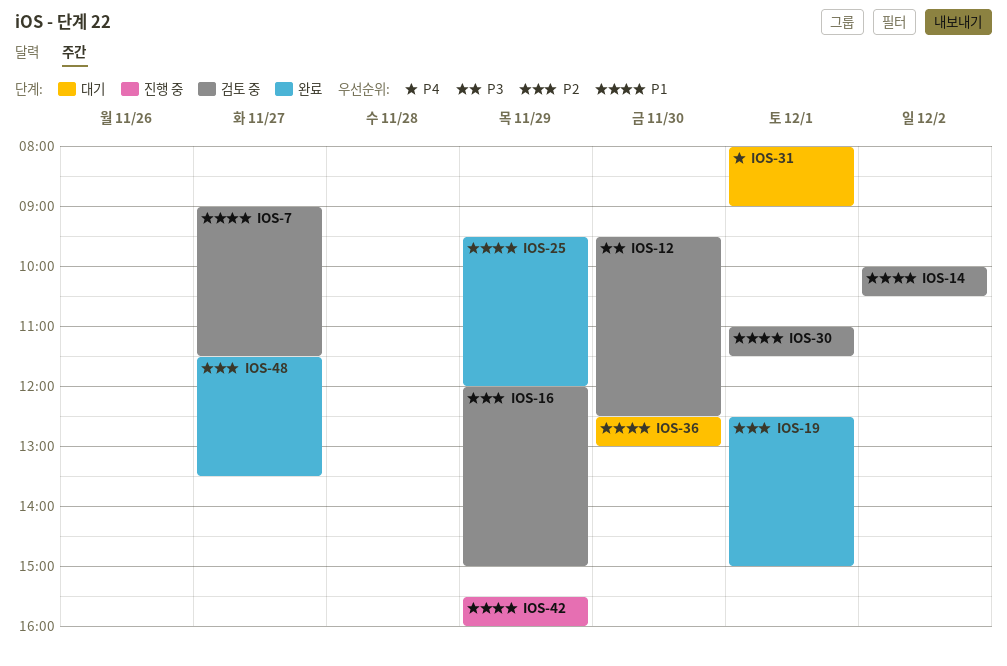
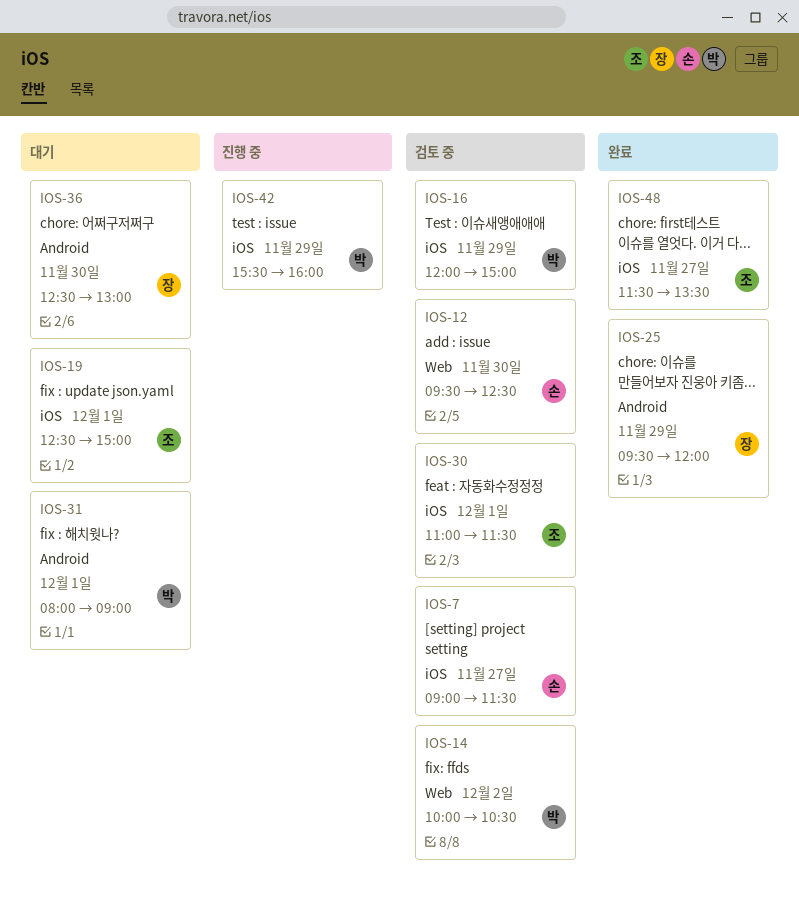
IOS-19, status: 완료 -> 대기

